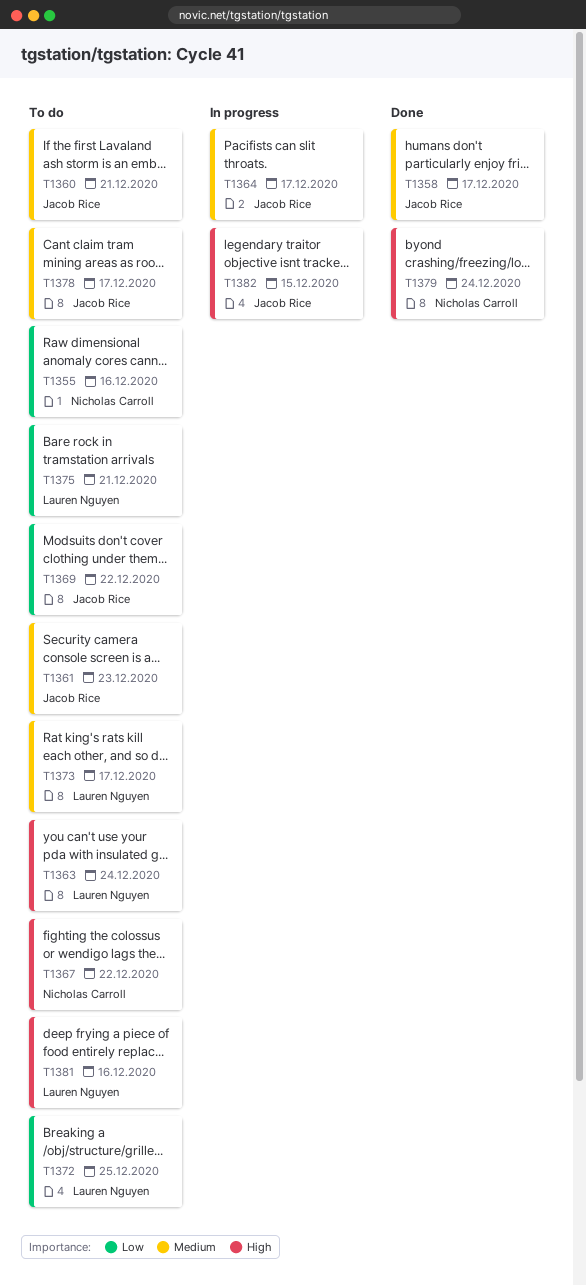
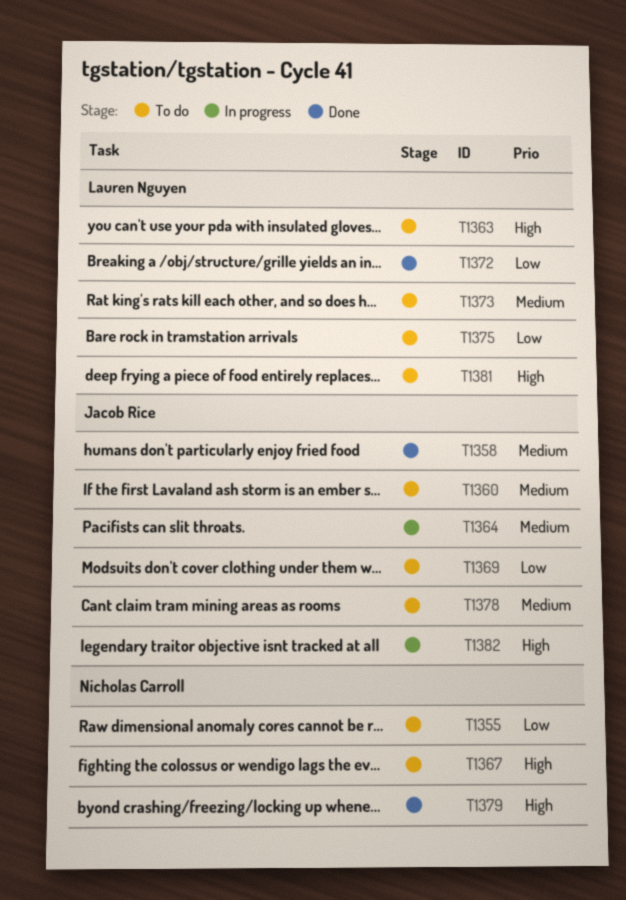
T1361: present -> none
T1372, status: To do -> Done

